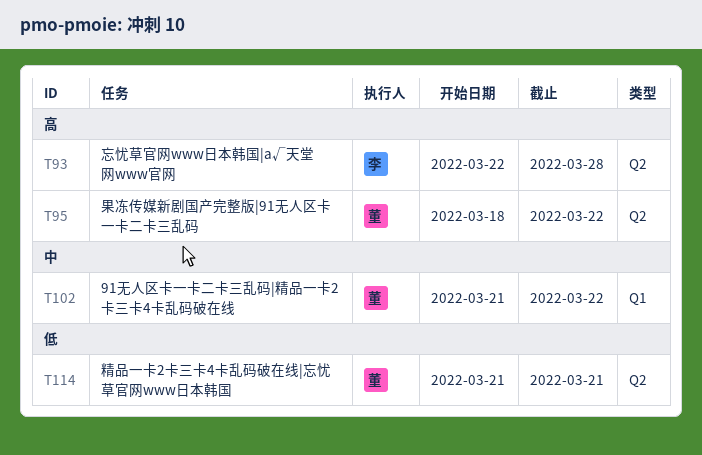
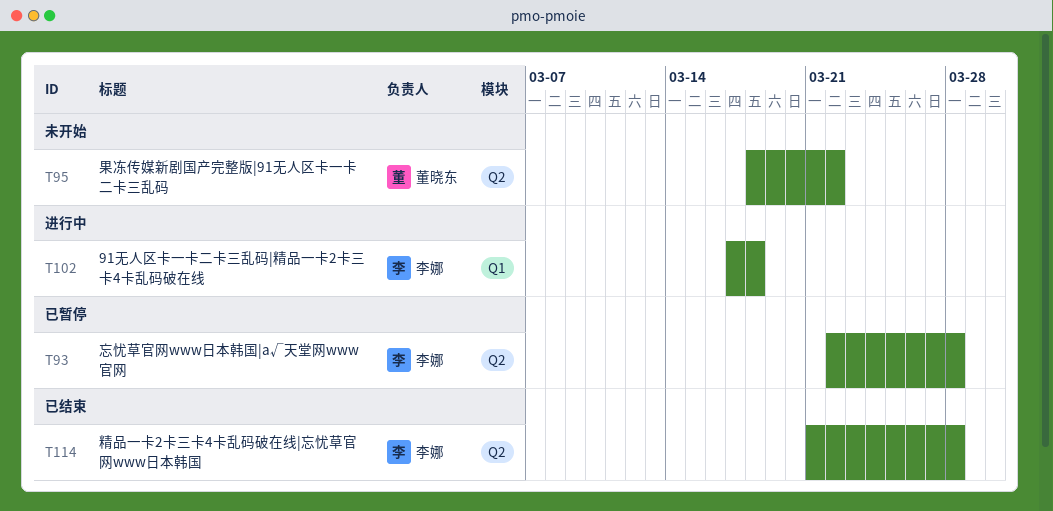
T102, owner: 董晓东 -> 李娜
T102, start: Mar 21 -> Mar 17
T102, due: Mar 22 -> Mar 18
T114, owner: 董晓东 -> 李娜
T114, due: Mar 21 -> Mar 28

